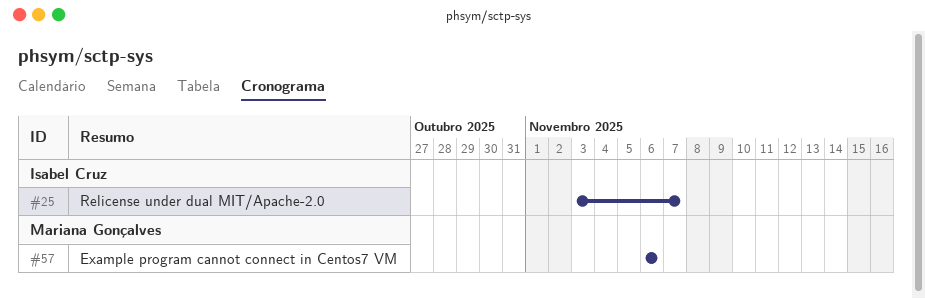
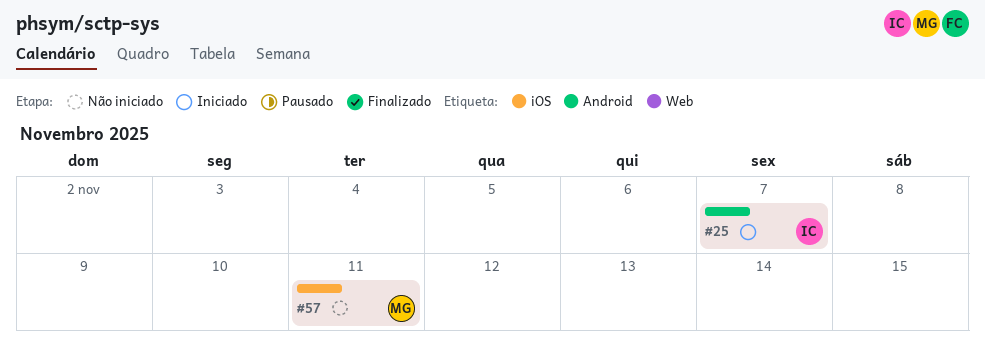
#57, due: Nov 6 -> Nov 11

